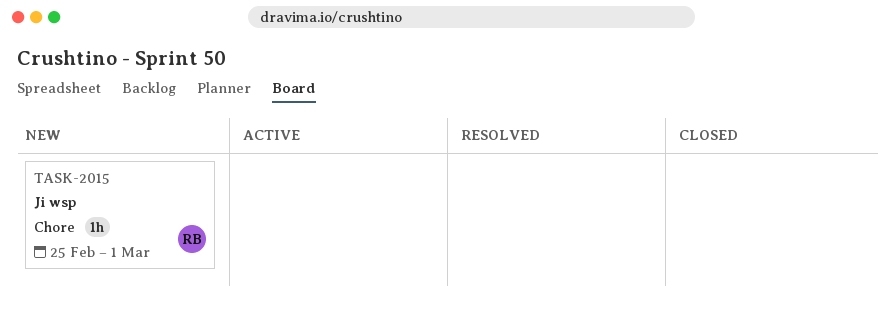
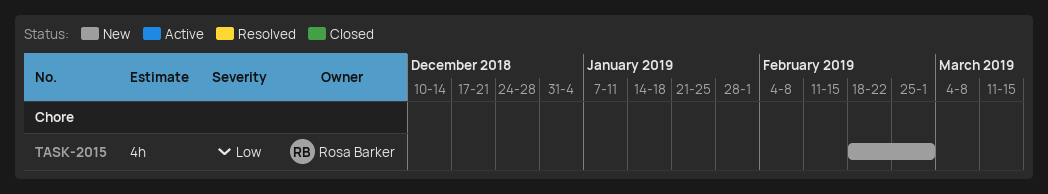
TASK-2015, estimate: 1h -> 4h
TASK-2015, start: Feb 25 -> Feb 18

